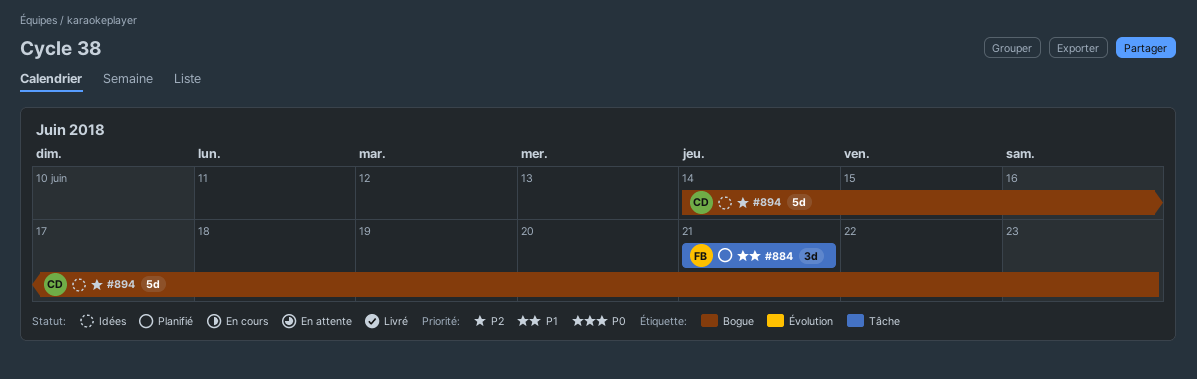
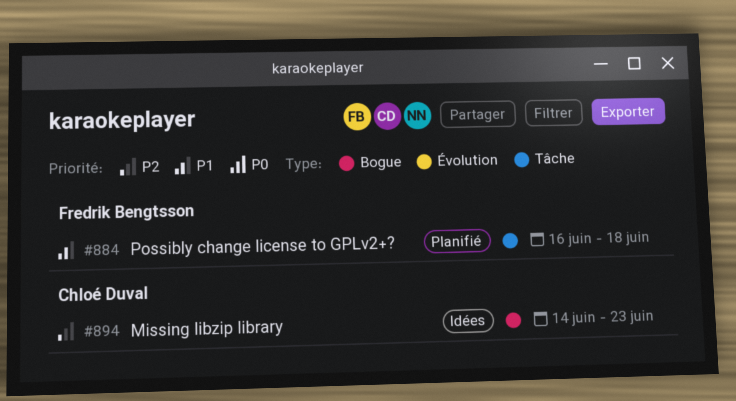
#884, start: Jun 21 -> Jun 16
#884, due: Jun 21 -> Jun 18

